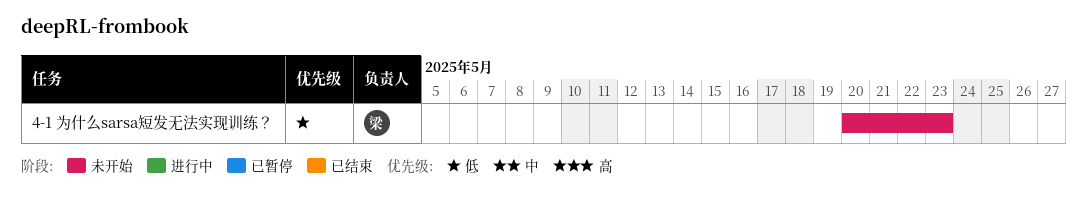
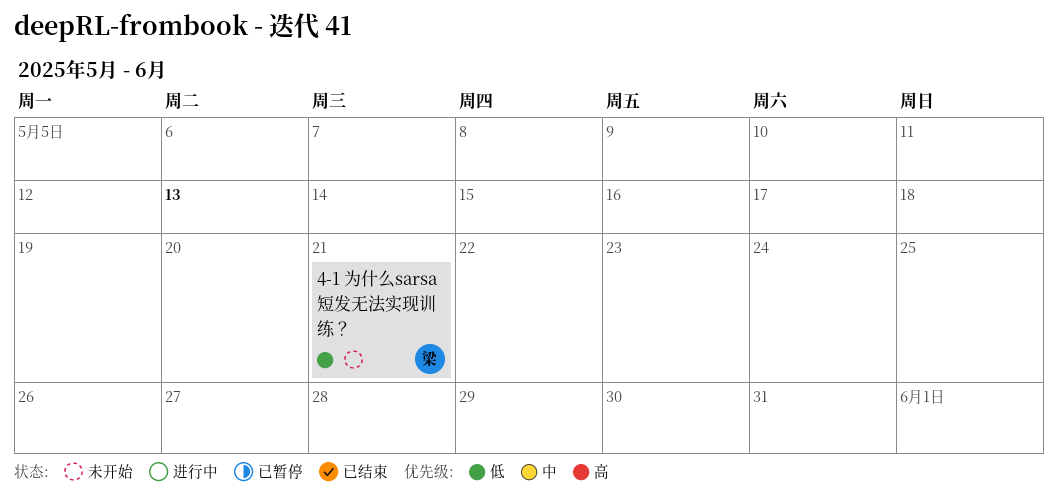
4-1 为什么sarsa短发无法实现训练？, due: May 23 -> May 21

